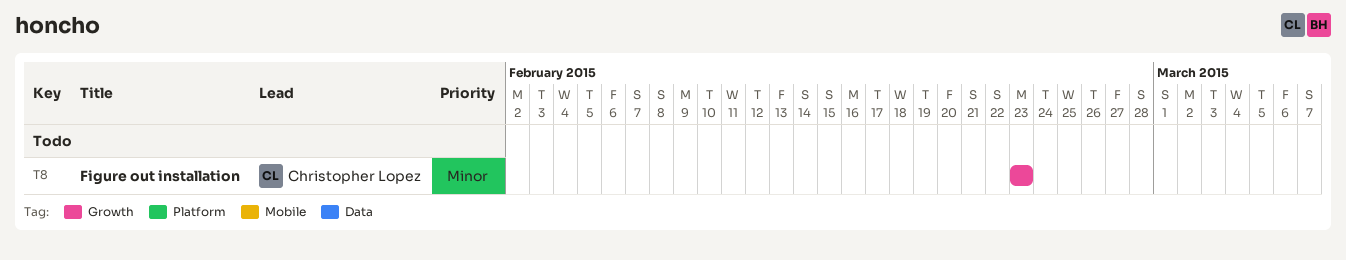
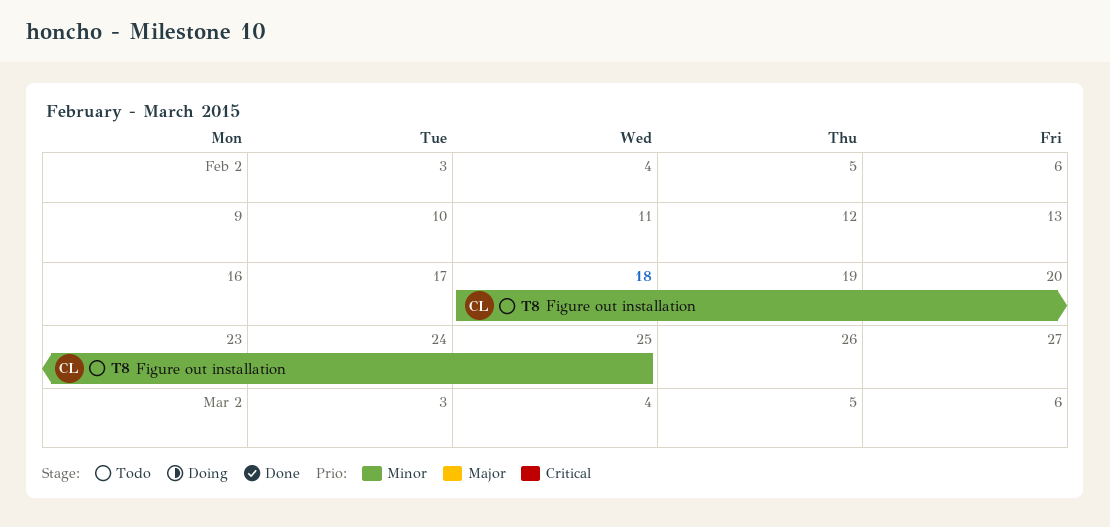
T8, start: Feb 23 -> Feb 18
T8, due: Feb 23 -> Feb 25

